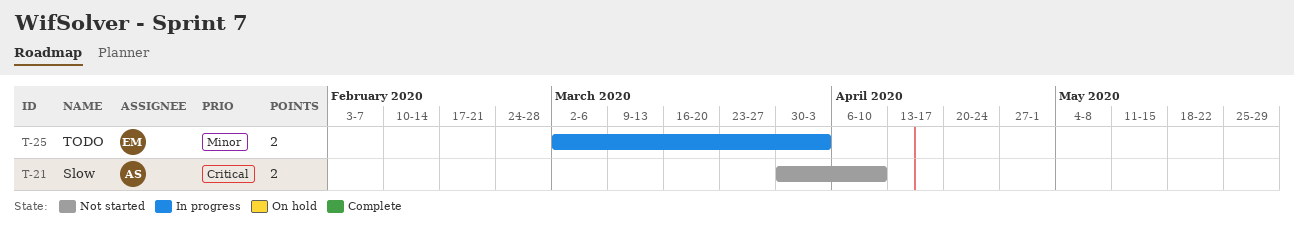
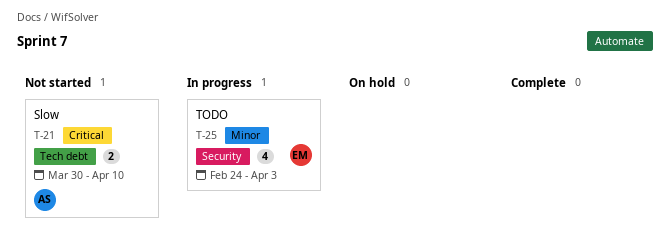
T-25, estimate: 2 -> 4
T-25, start: Mar 2 -> Feb 24

